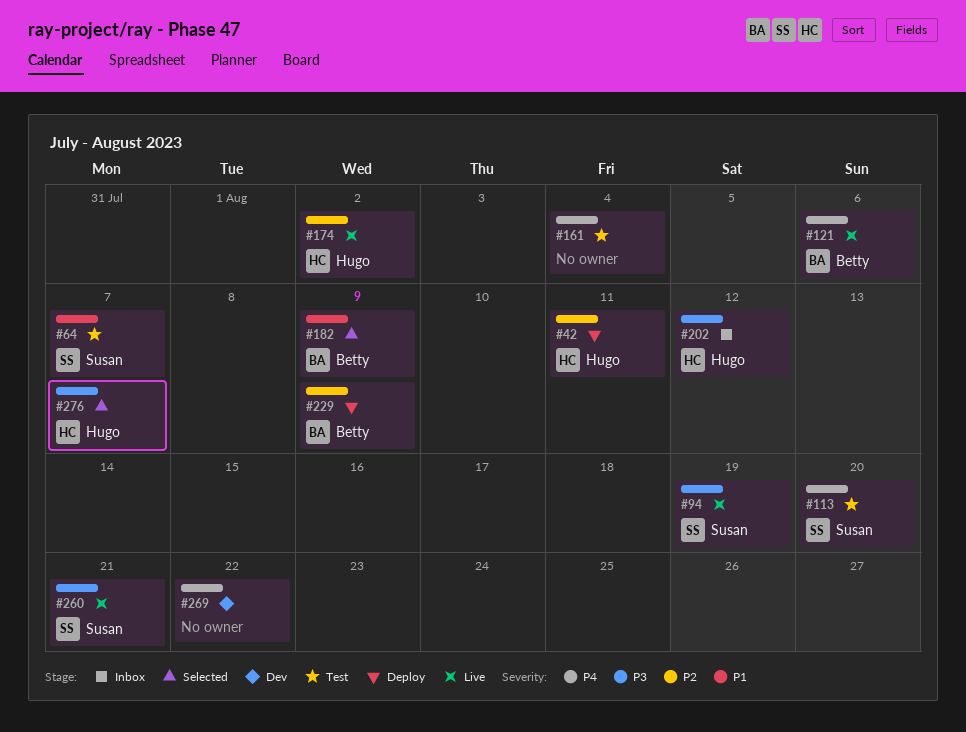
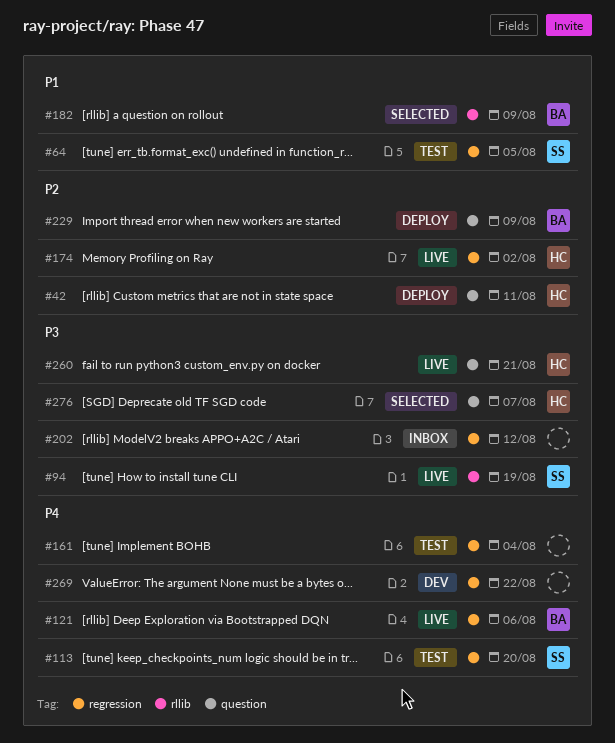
#64, due: Aug 7 -> Aug 5
#202, owner: Hugo -> none
#260, owner: Susan -> Hugo

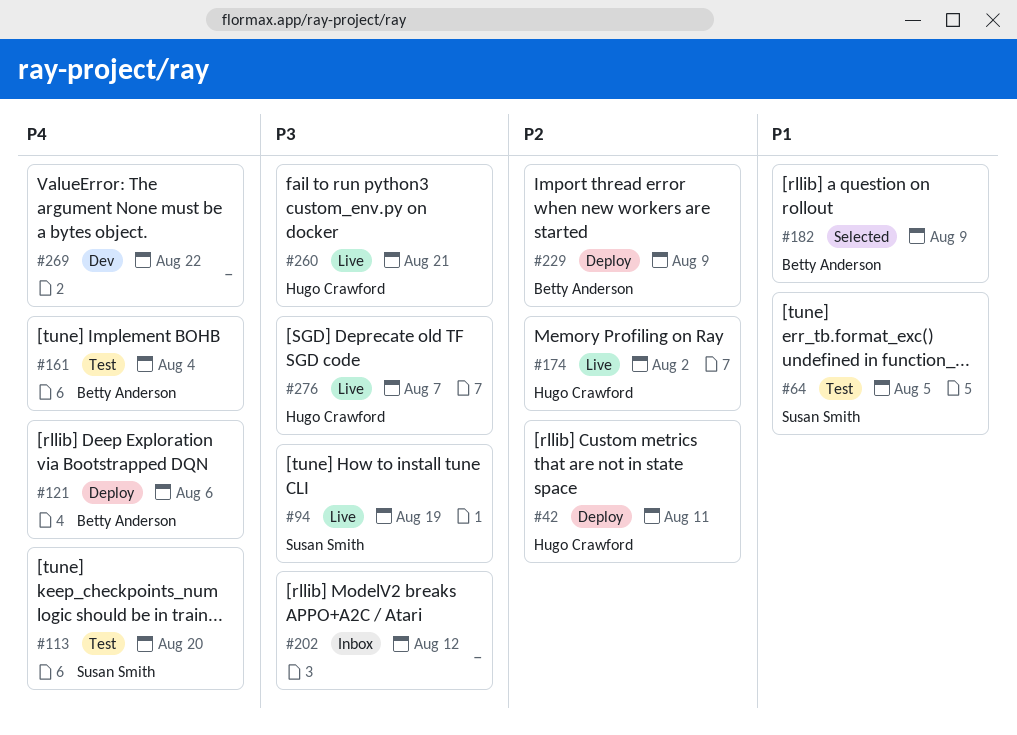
#121, status: Live -> Deploy
#161, owner: none -> Betty Anderson
#276, status: Selected -> Live

